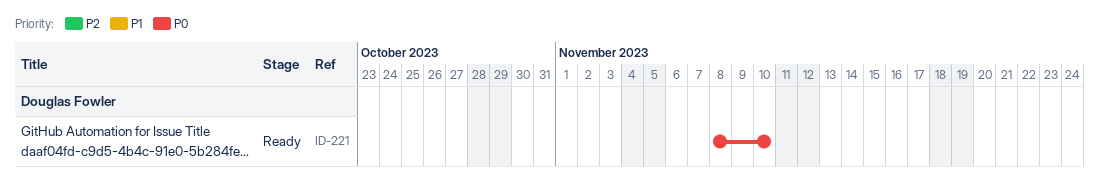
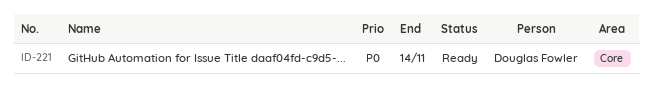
ID-221, due: Nov 10 -> Nov 14

